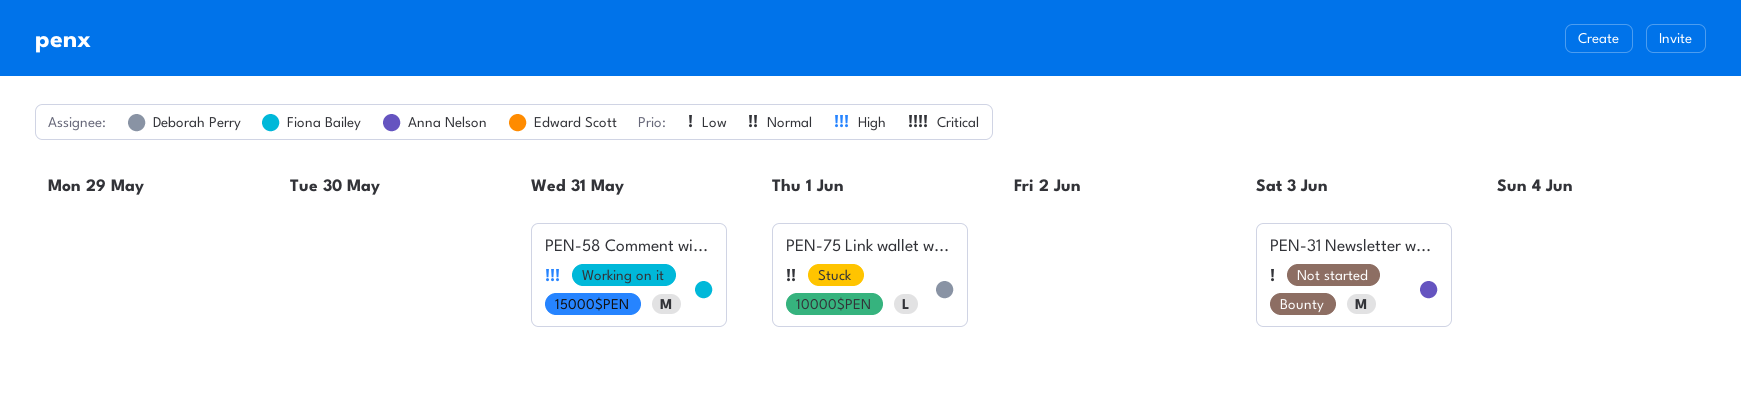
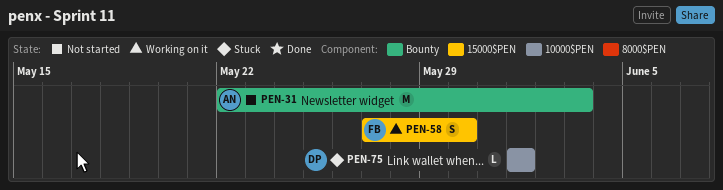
PEN-58, estimate: M -> S
PEN-58, due: May 31 -> May 30

